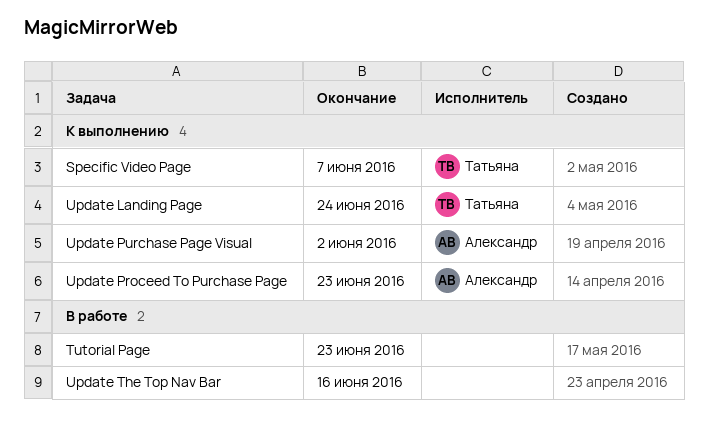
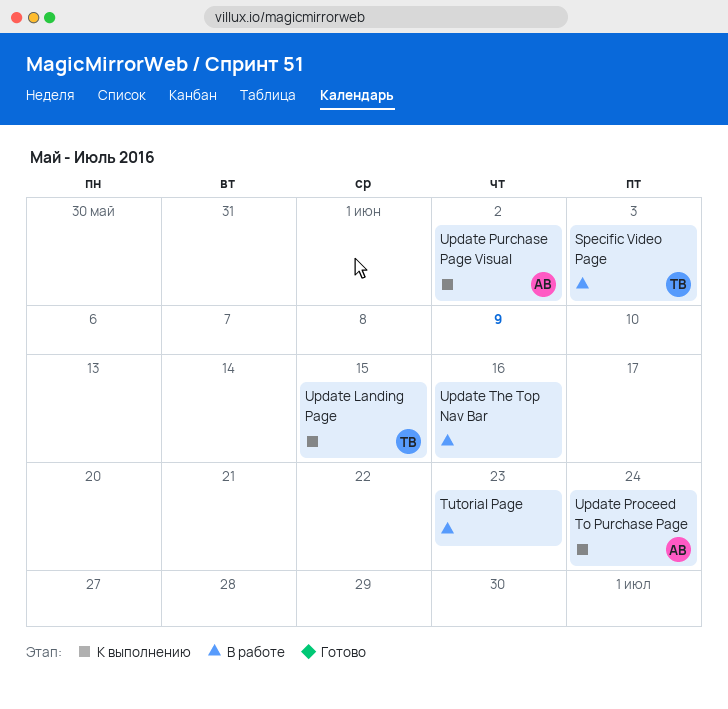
Specific Video Page, status: К выполнению -> В работе
Specific Video Page, due: Jun 7 -> Jun 3
Update Landing Page, due: Jun 24 -> Jun 15
Update Proceed To Purchase Page, due: Jun 23 -> Jun 24

